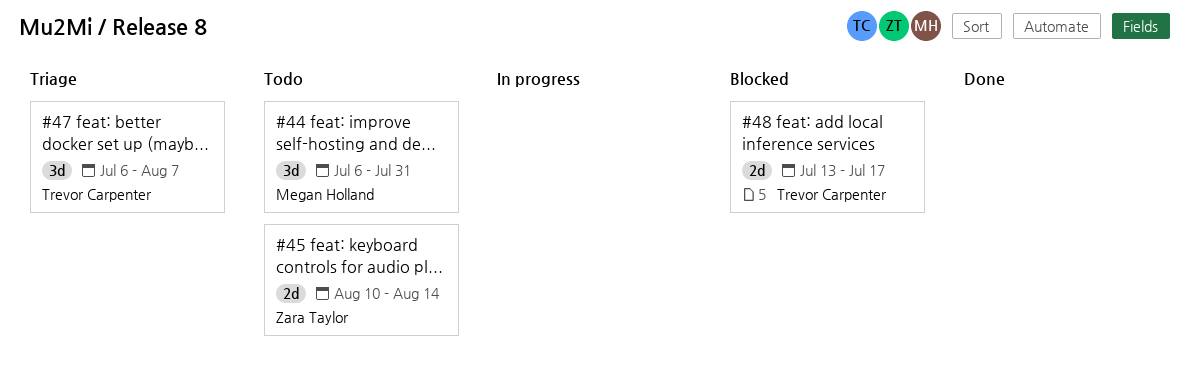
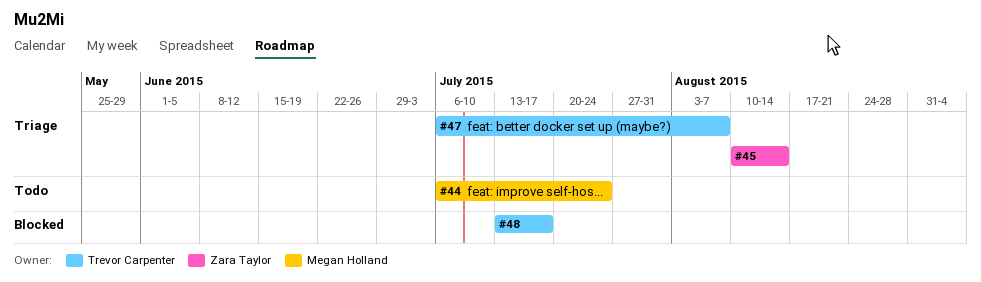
#44, due: Jul 31 -> Jul 24
#45, status: Todo -> Triage

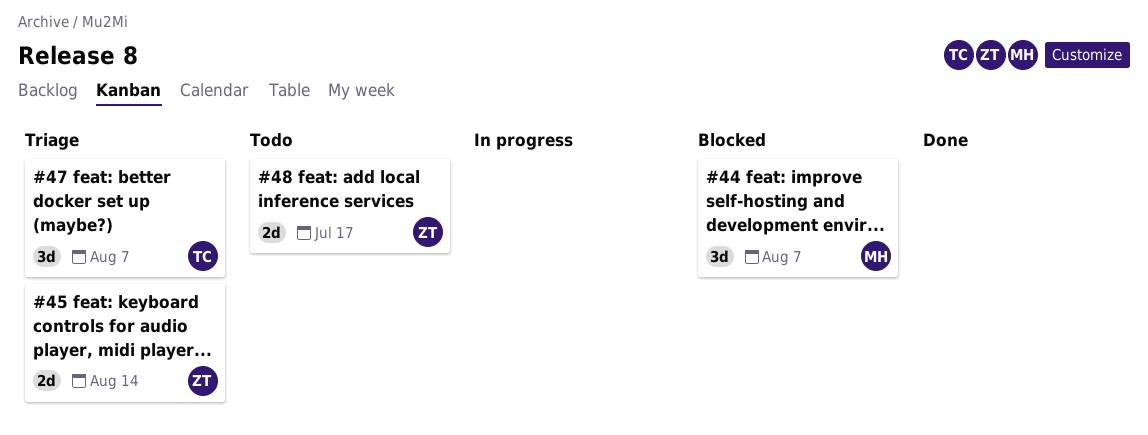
#44, status: Todo -> Blocked
#44, due: Jul 24 -> Aug 7
#48, status: Blocked -> Todo
#48, owner: Trevor Carpenter -> Zara Taylor

